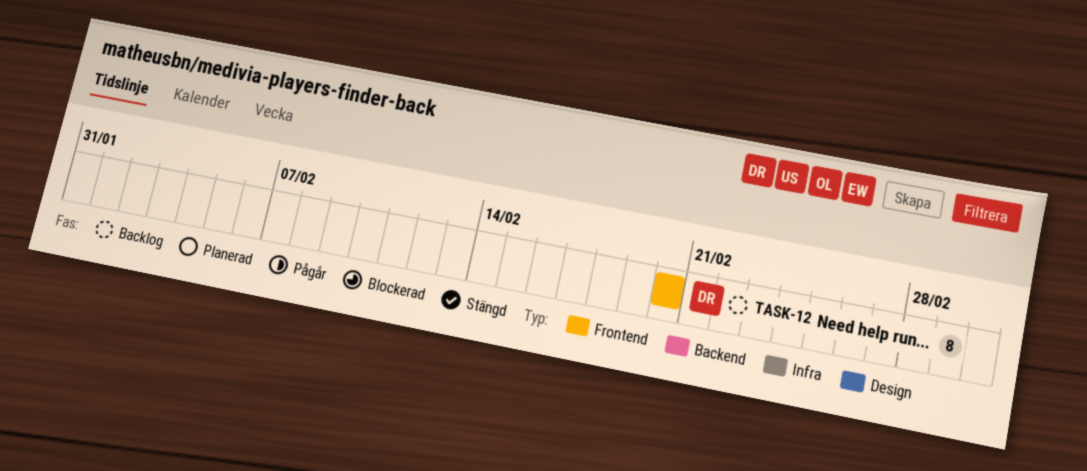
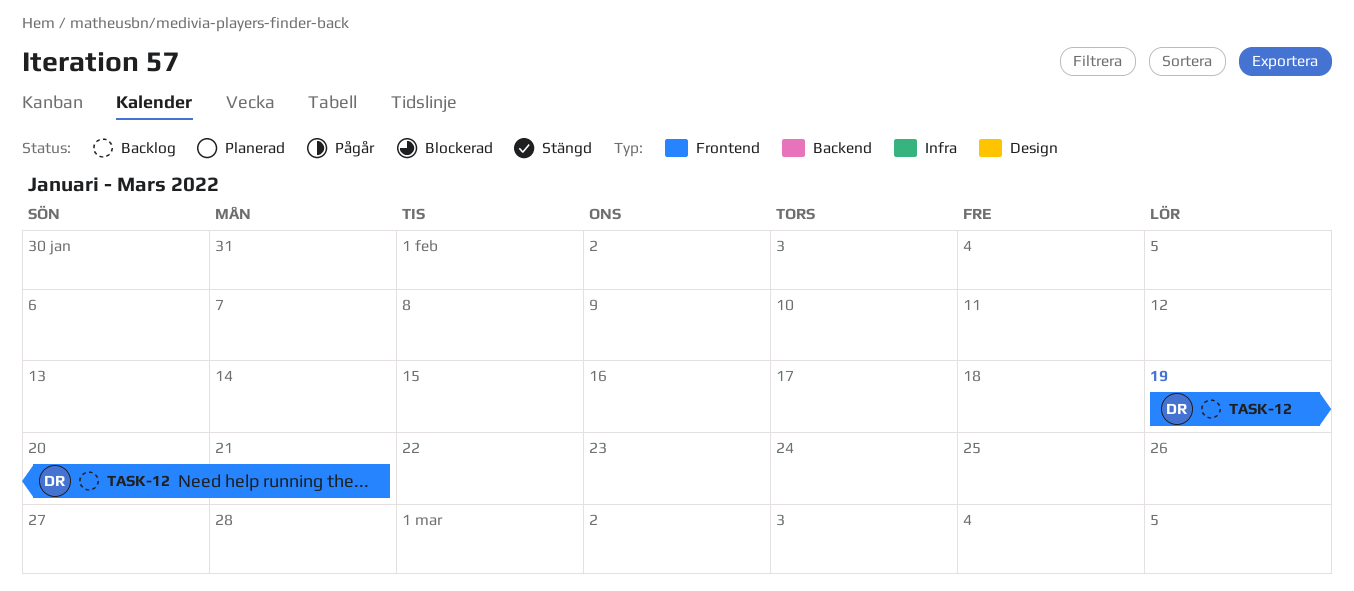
TASK-12, start: Feb 20 -> Feb 19
TASK-12, due: Feb 20 -> Feb 21

